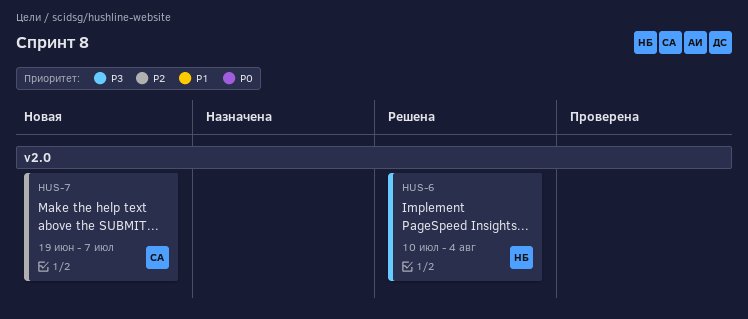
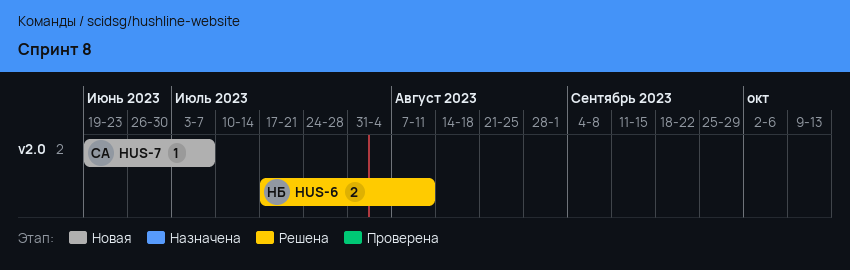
HUS-6, start: Jul 10 -> Jul 17
HUS-6, due: Aug 4 -> Aug 11

